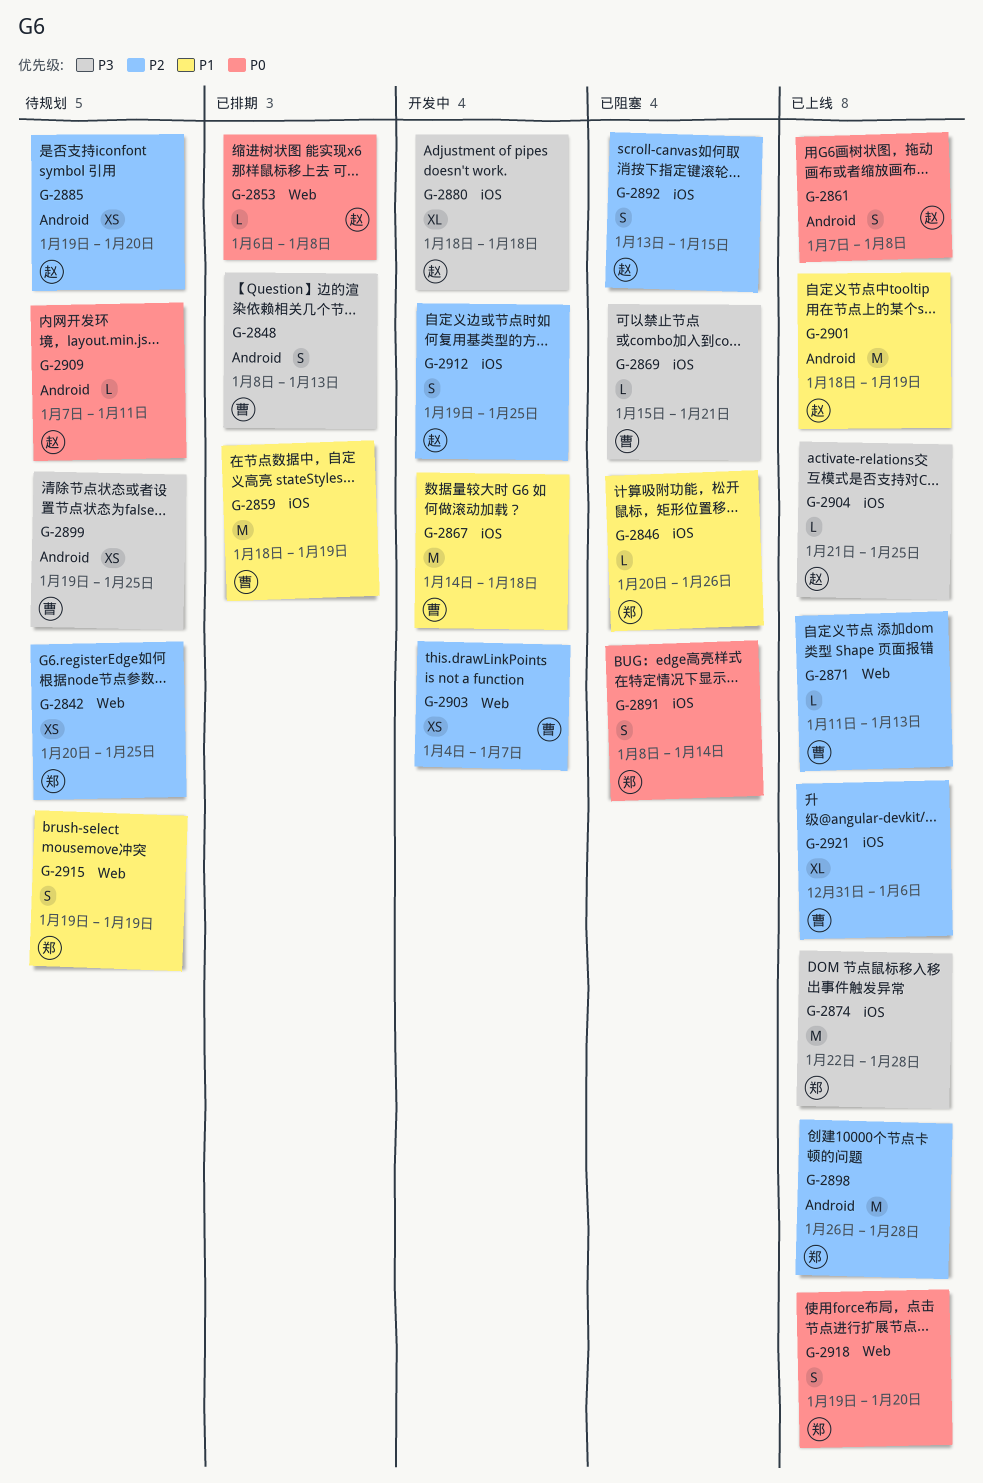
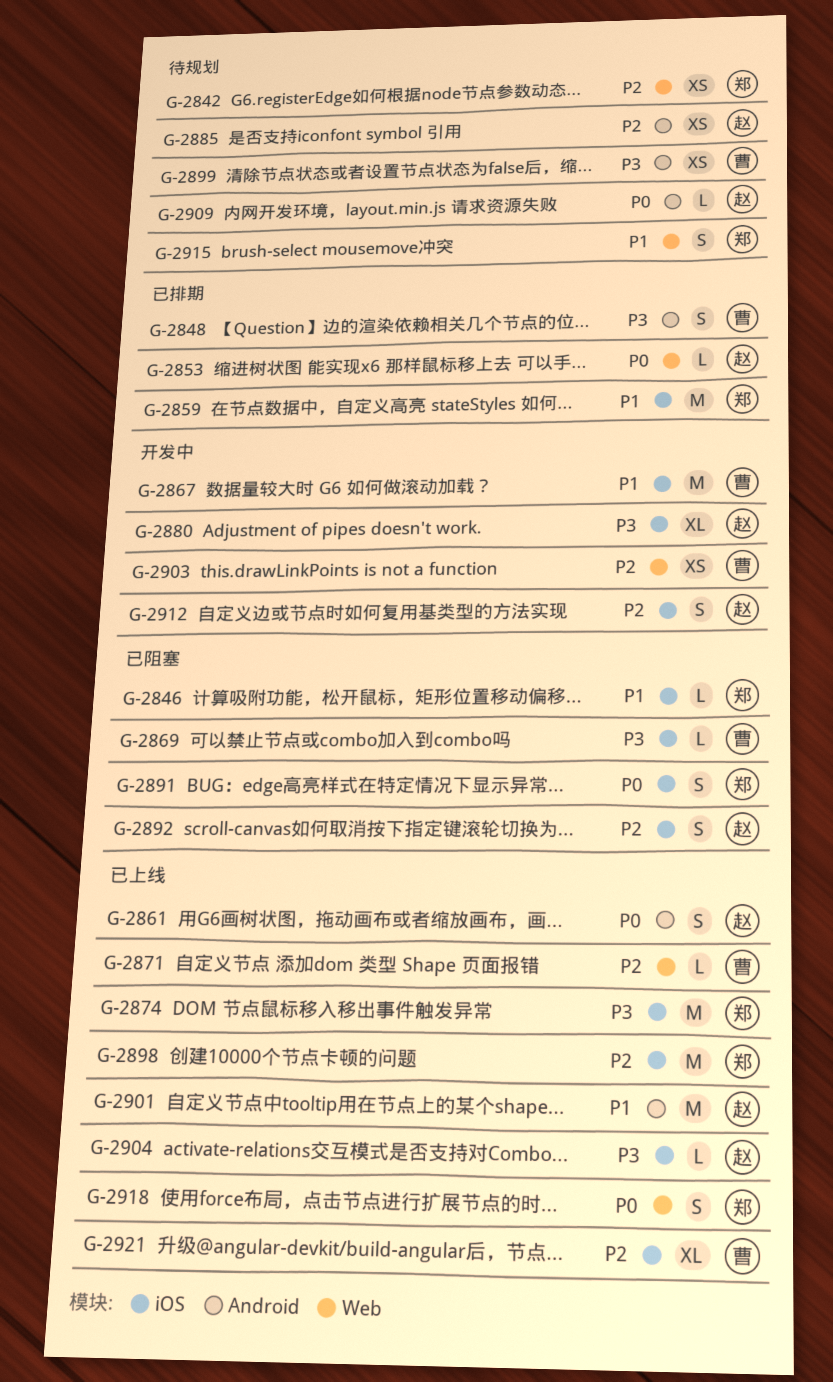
G-2859, owner: 曹 -> 郑
G-2898, label: Android -> iOS

